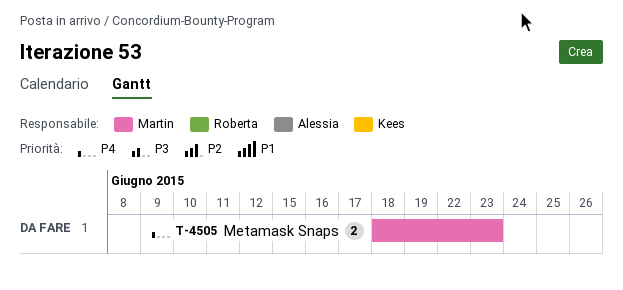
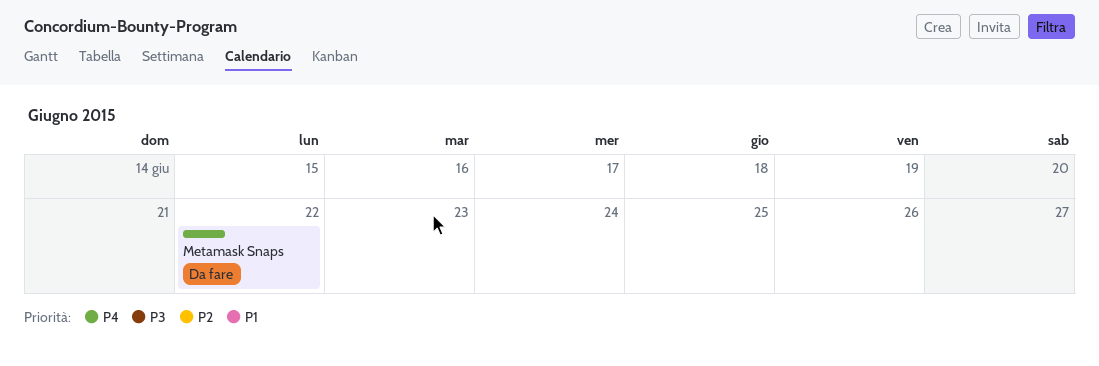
Metamask Snaps, due: Jun 23 -> Jun 22

